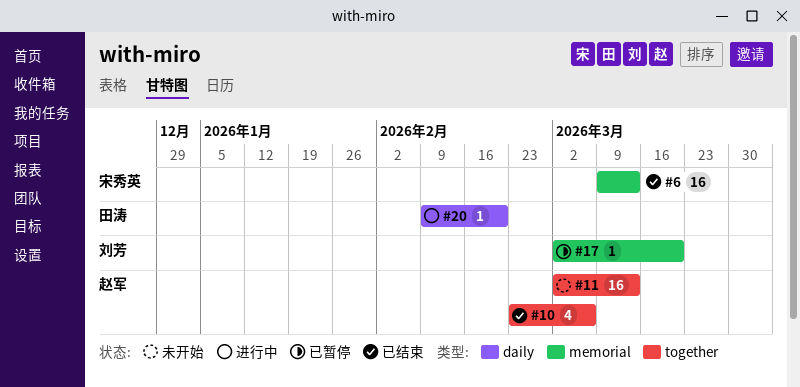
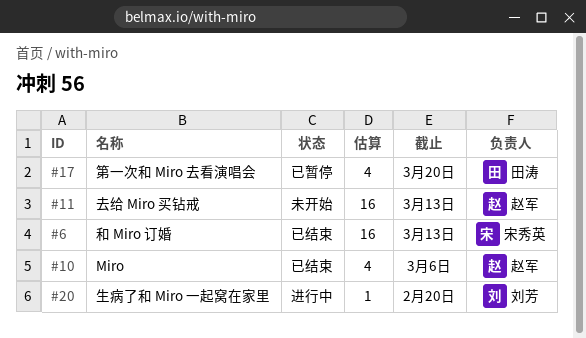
#17, owner: 刘芳 -> 田涛
#17, estimate: 1 -> 4
#20, owner: 田涛 -> 刘芳

